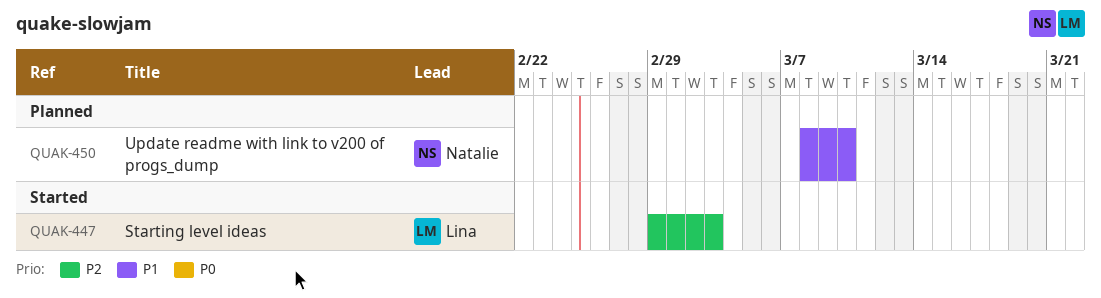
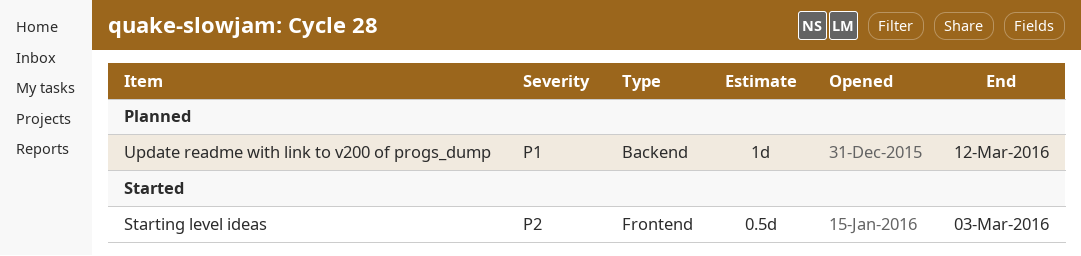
Update readme with link to v200 of progs_dump, due: Mar 10 -> Mar 12

